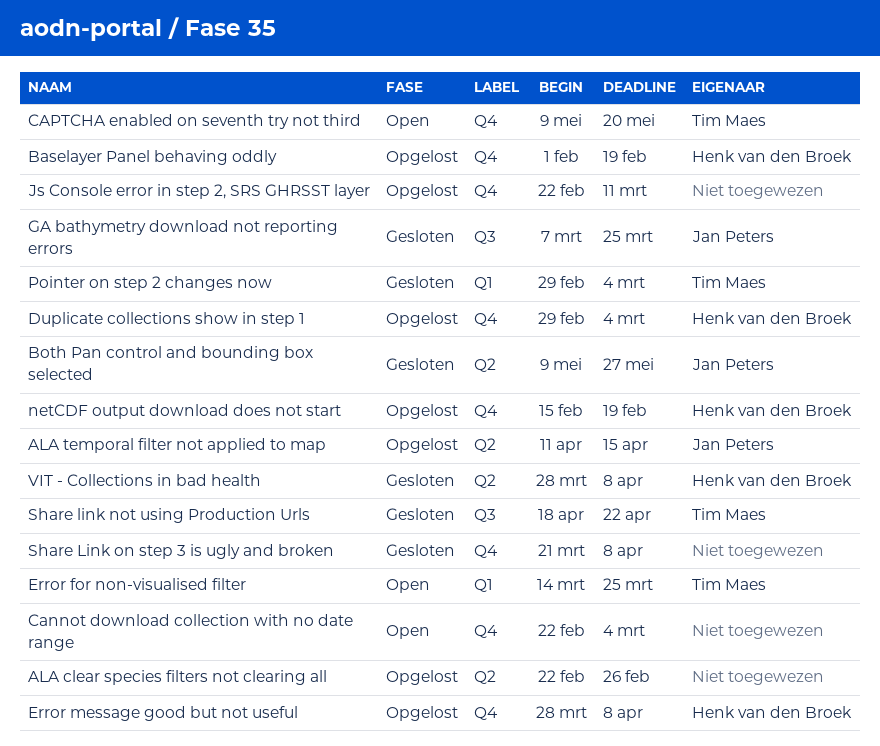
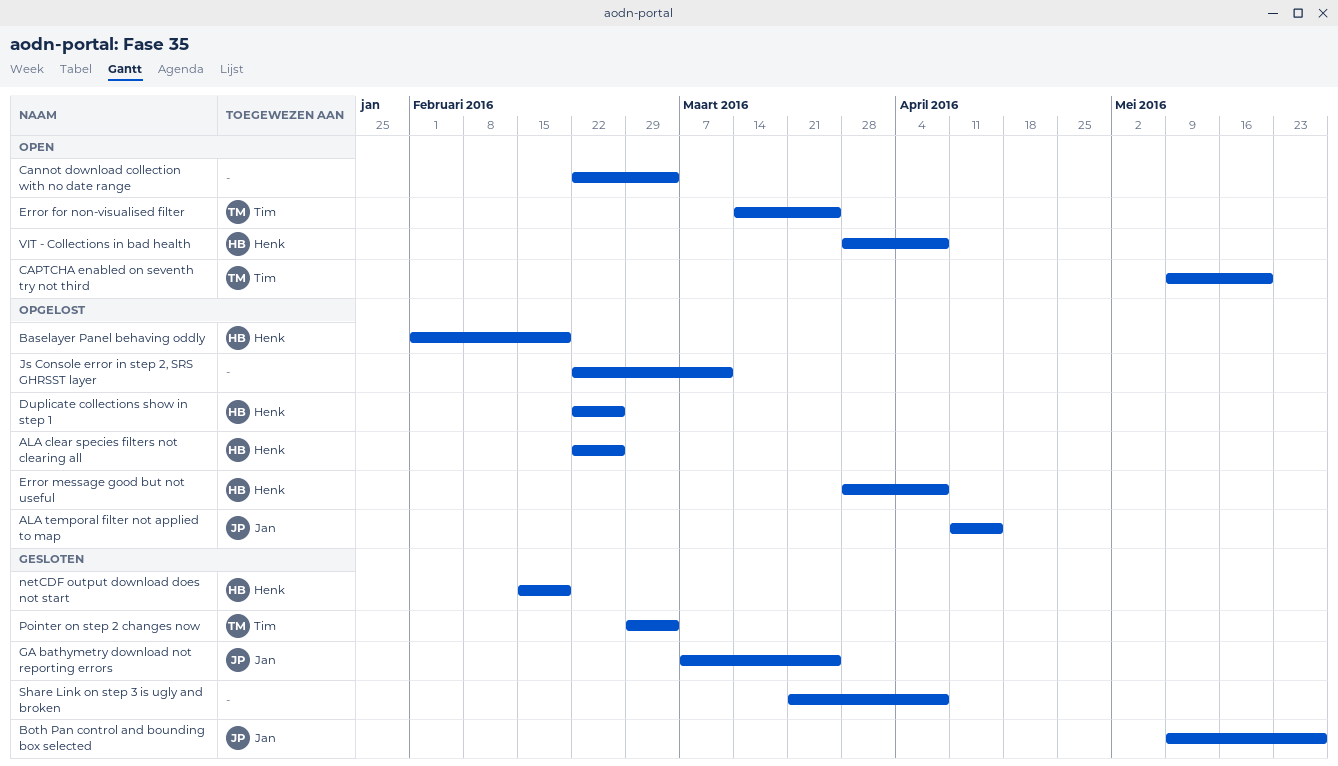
ALA clear species filters not clearing all, owner: none -> Henk van den Broek
Duplicate collections show in step 1, start: Feb 29 -> Feb 22
Duplicate collections show in step 1, due: Mar 4 -> Feb 26
netCDF output download does not start, status: Opgelost -> Gesloten
Share link not using Production Urls: present -> none
VIT - Collections in bad health, status: Gesloten -> Open

